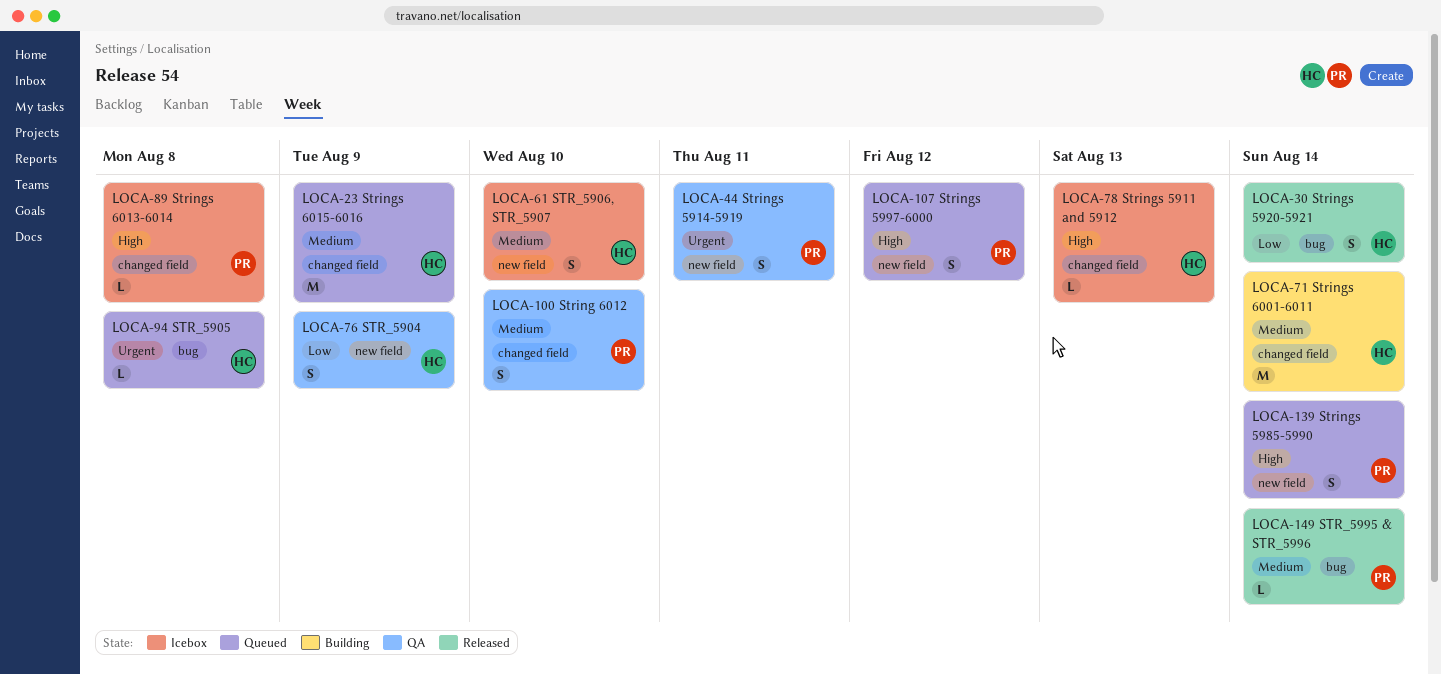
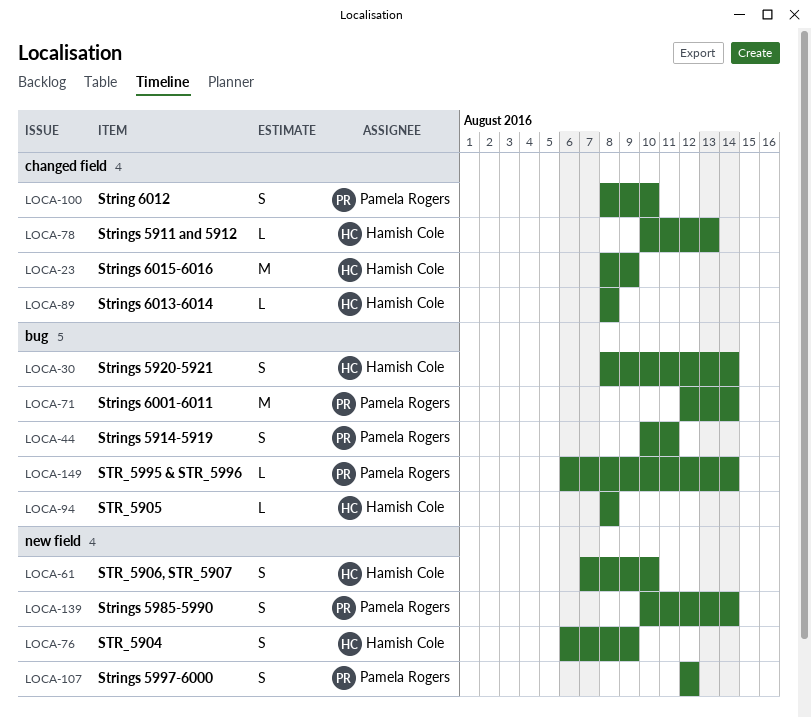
LOCA-44, label: new field -> bug
LOCA-71, owner: Hamish Cole -> Pamela Rogers
LOCA-71, label: changed field -> bug
LOCA-89, owner: Pamela Rogers -> Hamish Cole

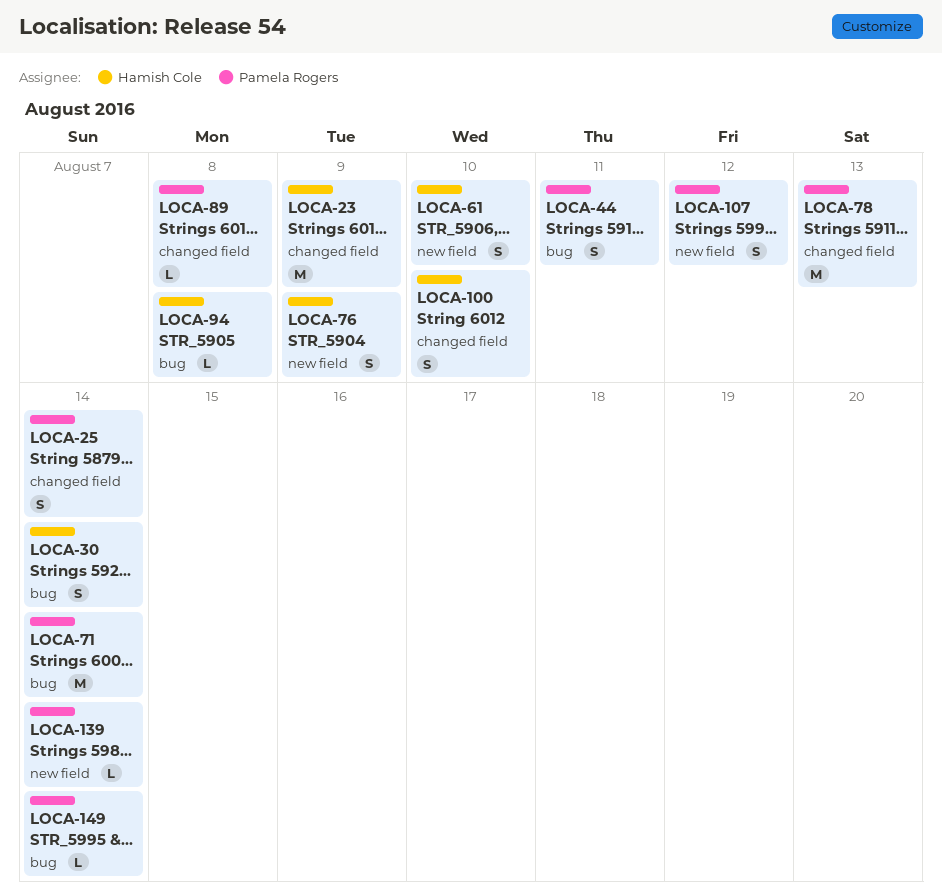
LOCA-25: none -> present
LOCA-78, owner: Hamish Cole -> Pamela Rogers
LOCA-78, estimate: L -> M
LOCA-89, owner: Hamish Cole -> Pamela Rogers
LOCA-100, owner: Pamela Rogers -> Hamish Cole
LOCA-139, estimate: S -> L

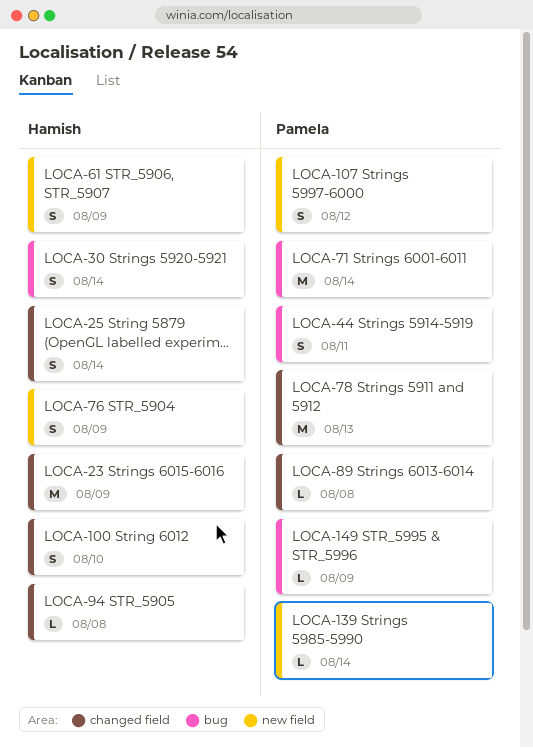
LOCA-25, owner: Pamela Rogers -> Hamish Cole
LOCA-61, due: Aug 10 -> Aug 9
LOCA-94, label: bug -> changed field
LOCA-149, due: Aug 14 -> Aug 9

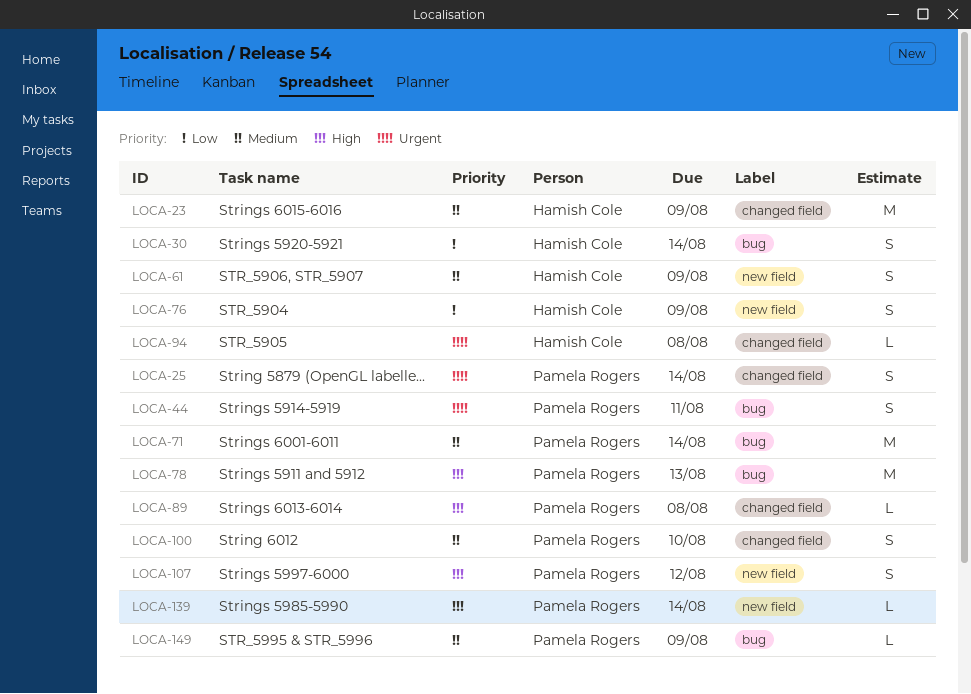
LOCA-25, owner: Hamish Cole -> Pamela Rogers
LOCA-78, label: changed field -> bug
LOCA-100, owner: Hamish Cole -> Pamela Rogers

